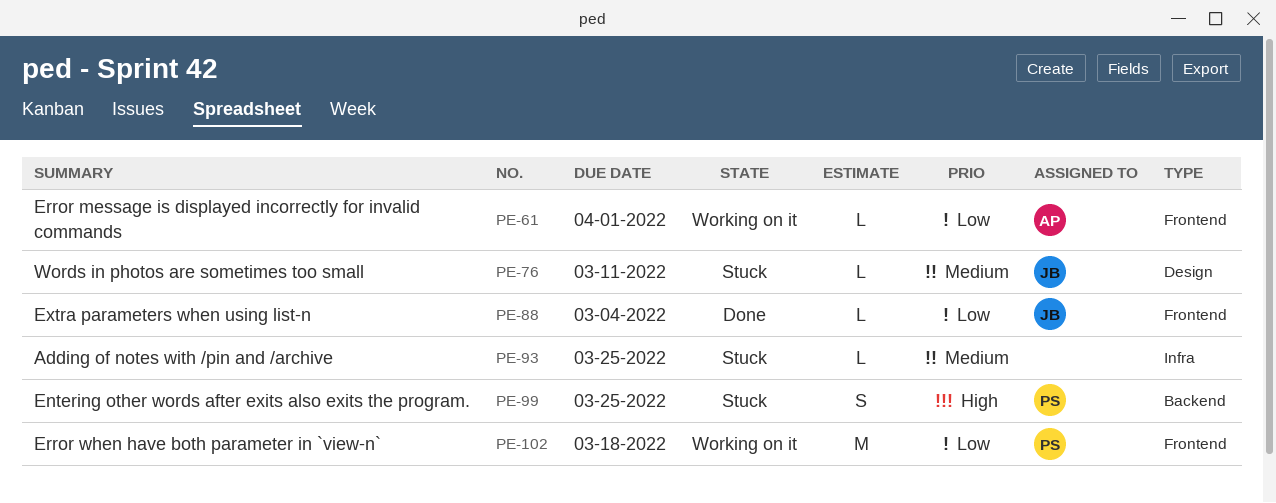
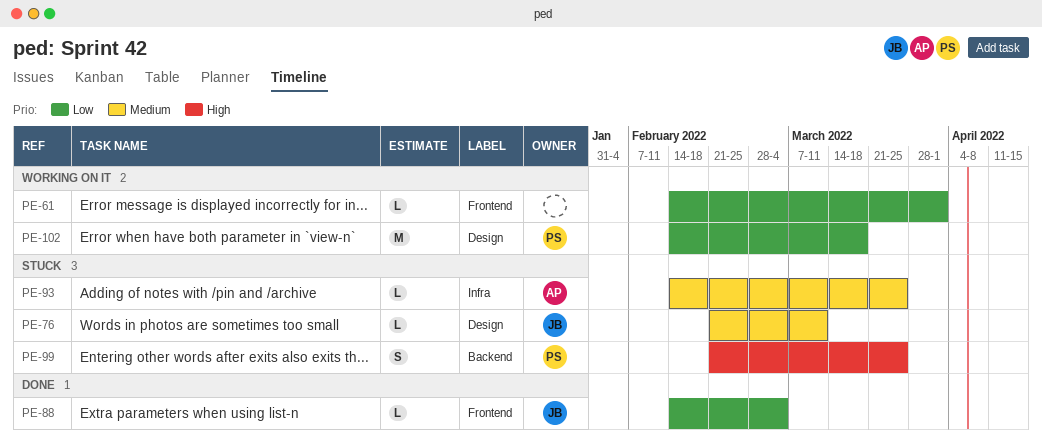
PE-61, owner: AP -> none
PE-93, owner: none -> AP
PE-102, label: Frontend -> Design

